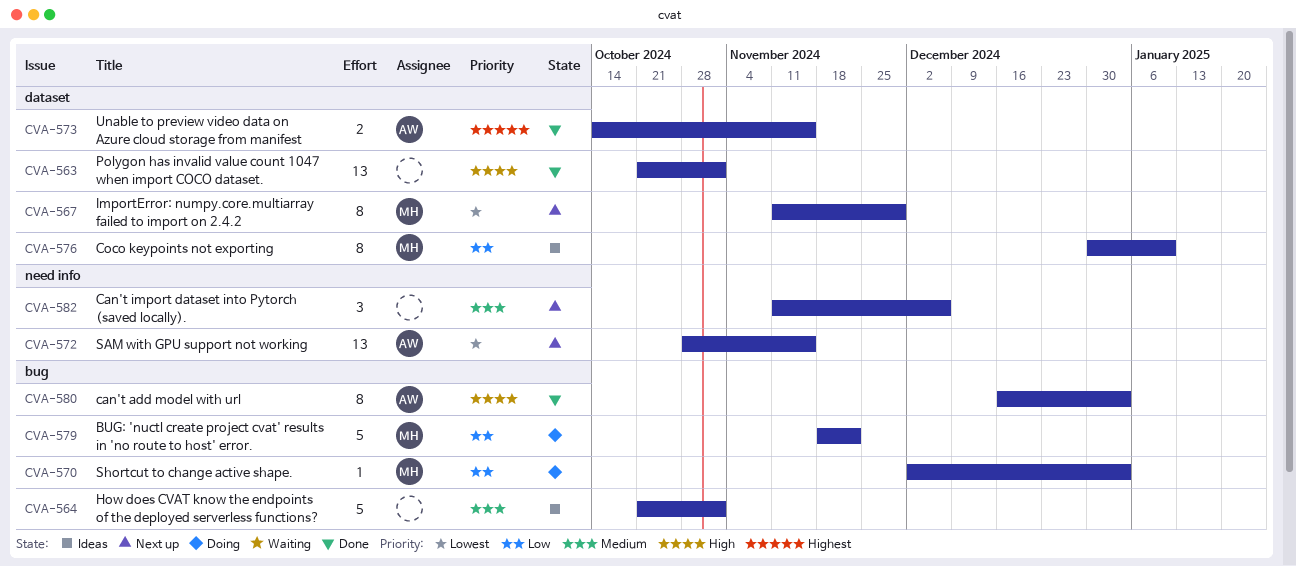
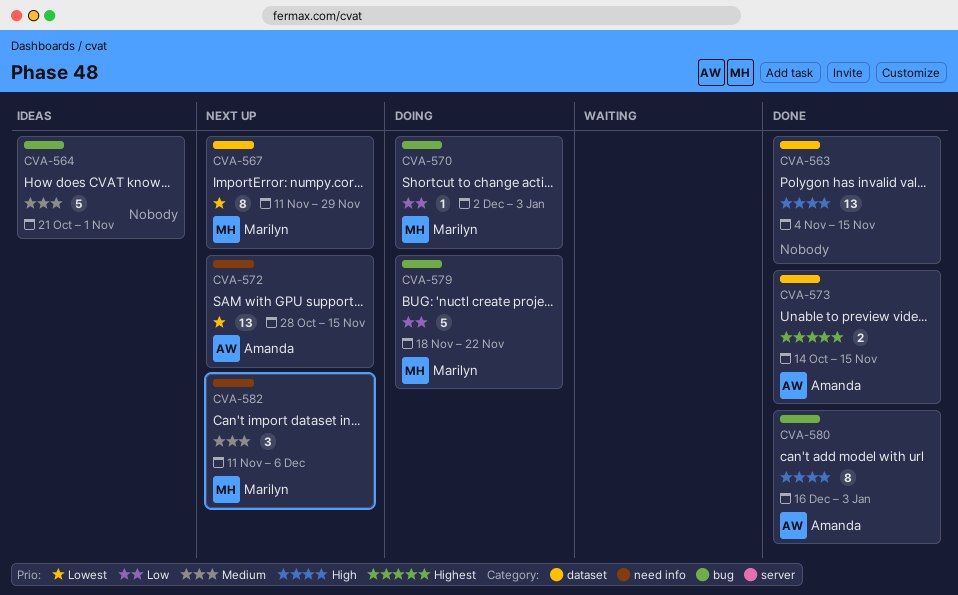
CVA-563, start: Oct 21 -> Nov 4
CVA-563, due: Nov 1 -> Nov 15
CVA-576: present -> none
CVA-582, owner: none -> Marilyn

